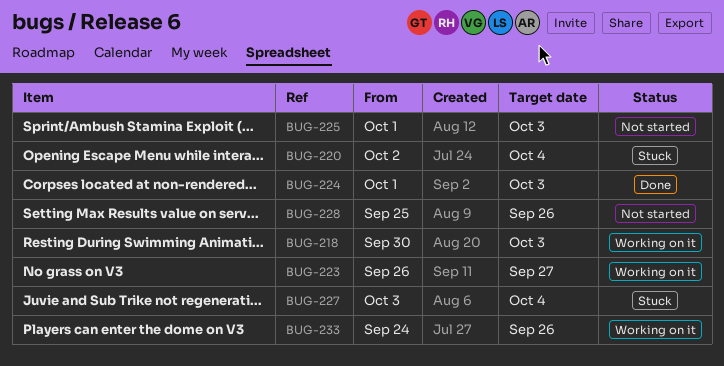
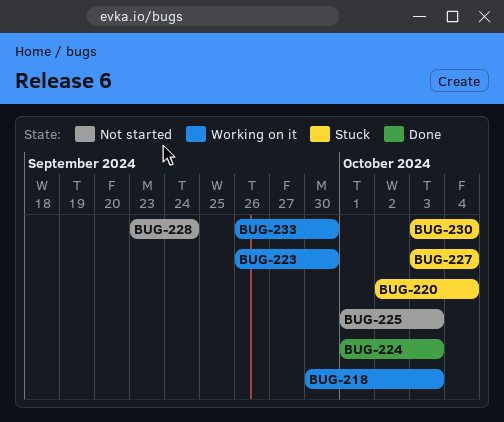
BUG-223, due: Sep 27 -> Sep 30
BUG-228, start: Sep 25 -> Sep 23
BUG-228, due: Sep 26 -> Sep 24
BUG-230: none -> present
BUG-233, start: Sep 24 -> Sep 26
BUG-233, due: Sep 26 -> Sep 30

